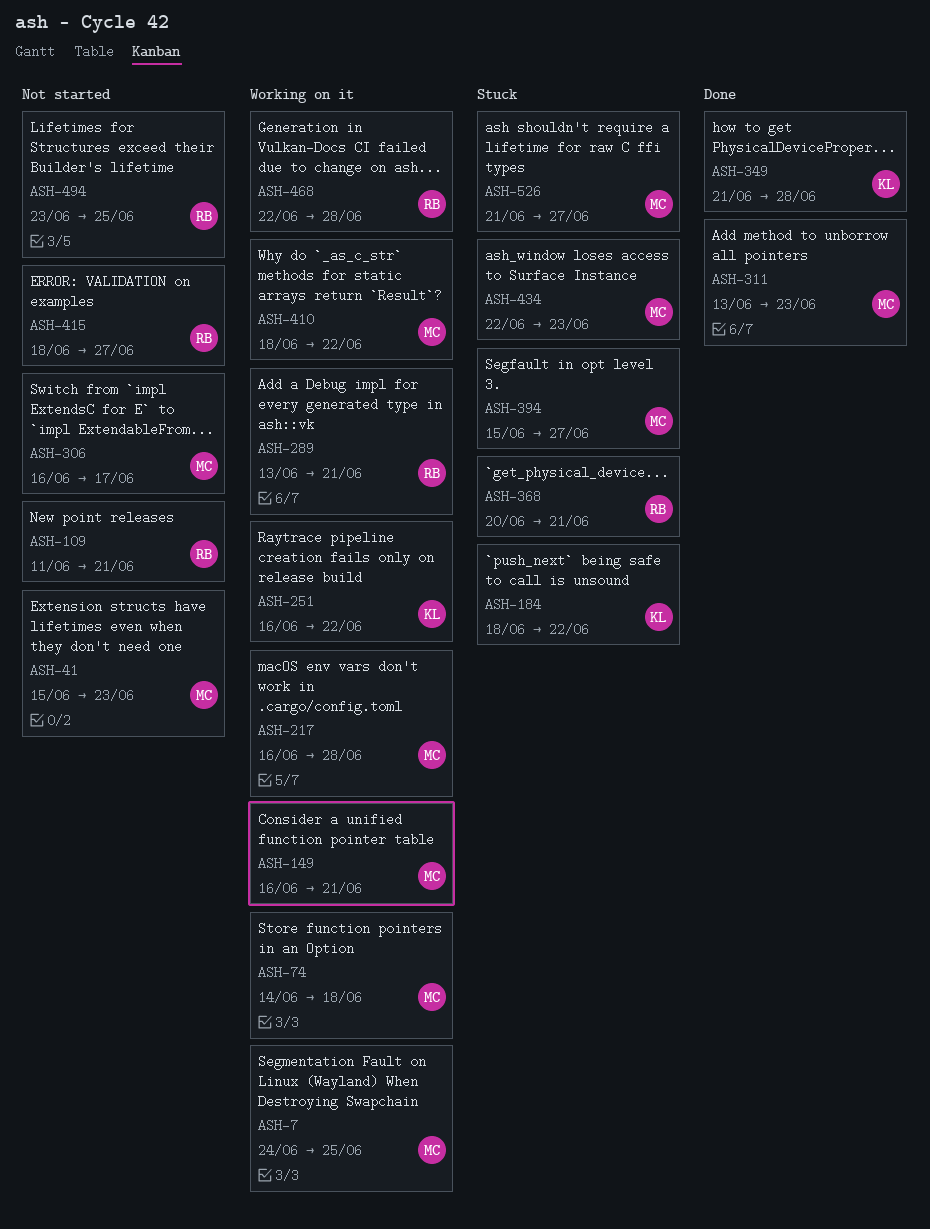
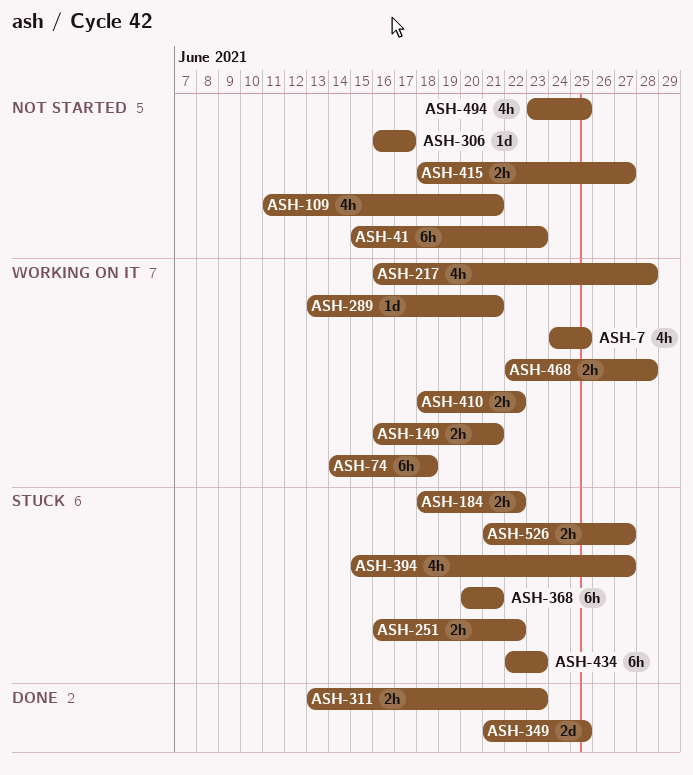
ASH-251, status: Working on it -> Stuck
ASH-349, due: Jun 28 -> Jun 25

